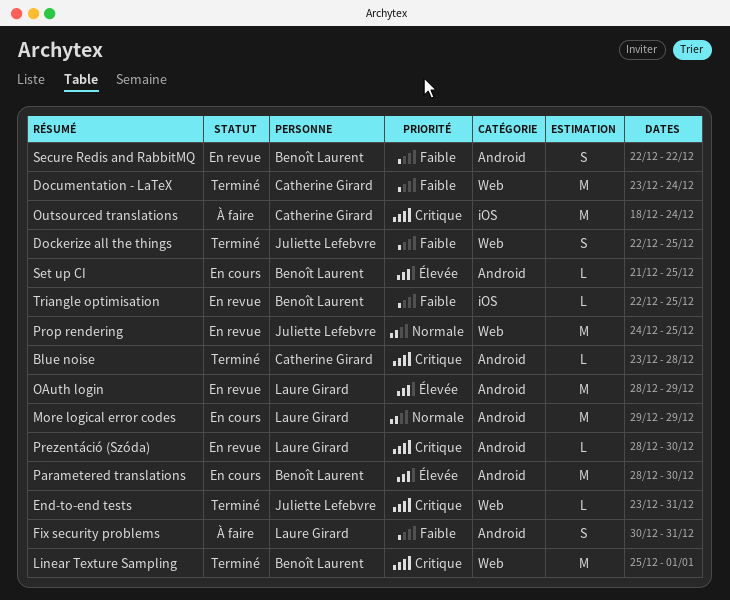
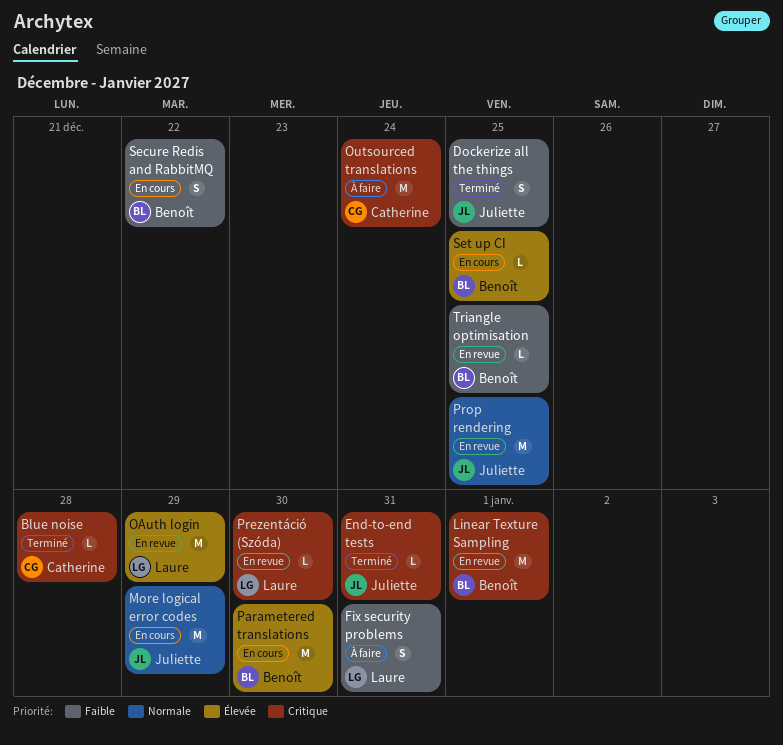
Documentation - LaTeX: present -> none
Linear Texture Sampling, status: Terminé -> En revue
More logical error codes, owner: Laure Girard -> Juliette Lefebvre
Secure Redis and RabbitMQ, status: En revue -> En cours

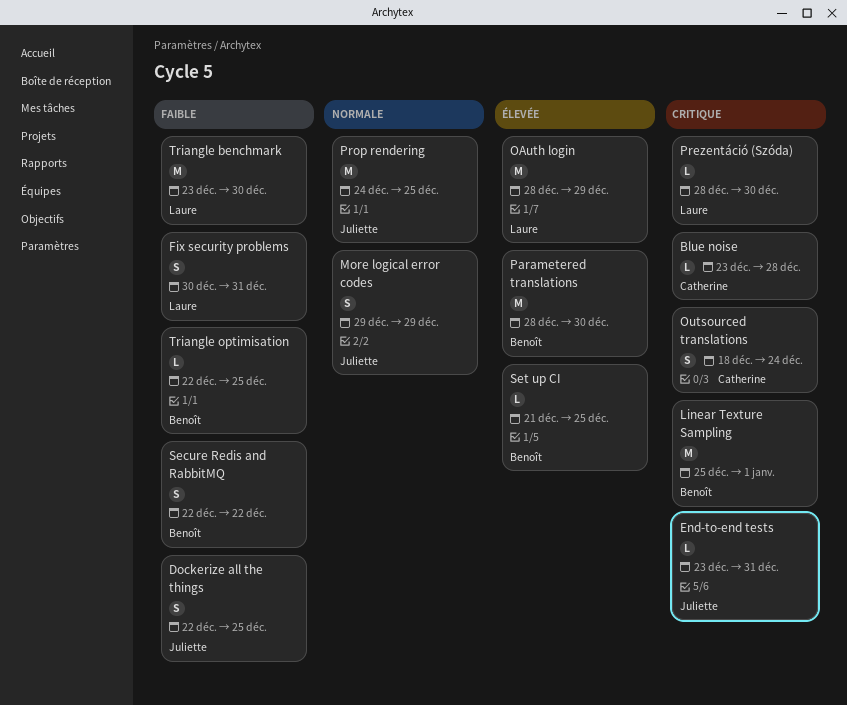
More logical error codes, estimate: M -> S
Outsourced translations, estimate: M -> S
Triangle benchmark: none -> present

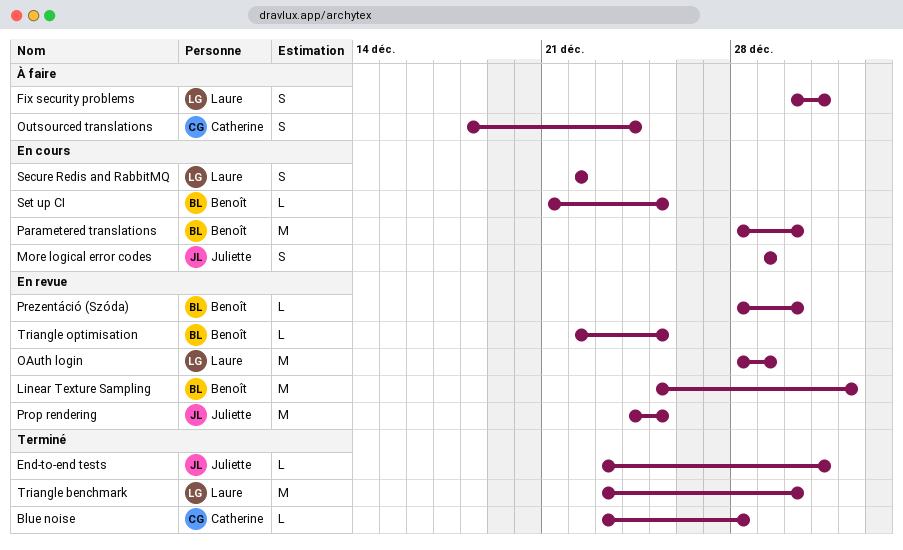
Dockerize all the things: present -> none
Prezentáció (Szóda), owner: Laure -> Benoît
Secure Redis and RabbitMQ, owner: Benoît -> Laure

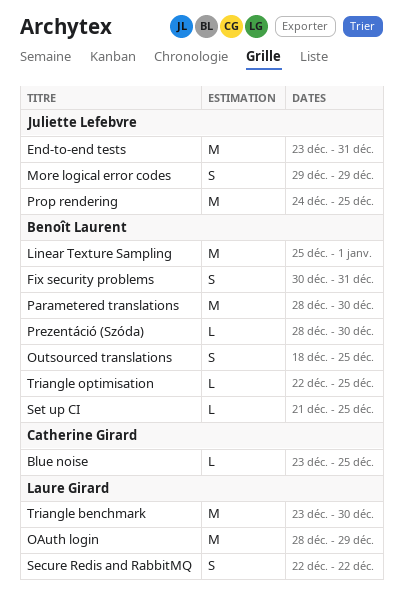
Blue noise, due: Dec 28 -> Dec 25
End-to-end tests, estimate: L -> M
Fix security problems, owner: Laure Girard -> Benoît Laurent
Outsourced translations, owner: Catherine Girard -> Benoît Laurent
Outsourced translations, due: Dec 24 -> Dec 25

